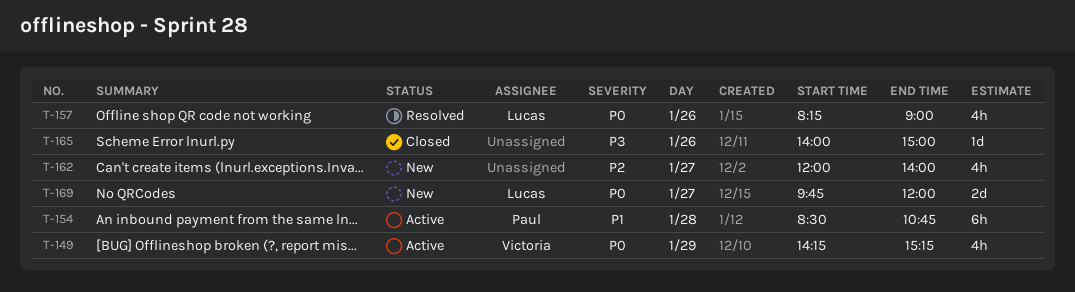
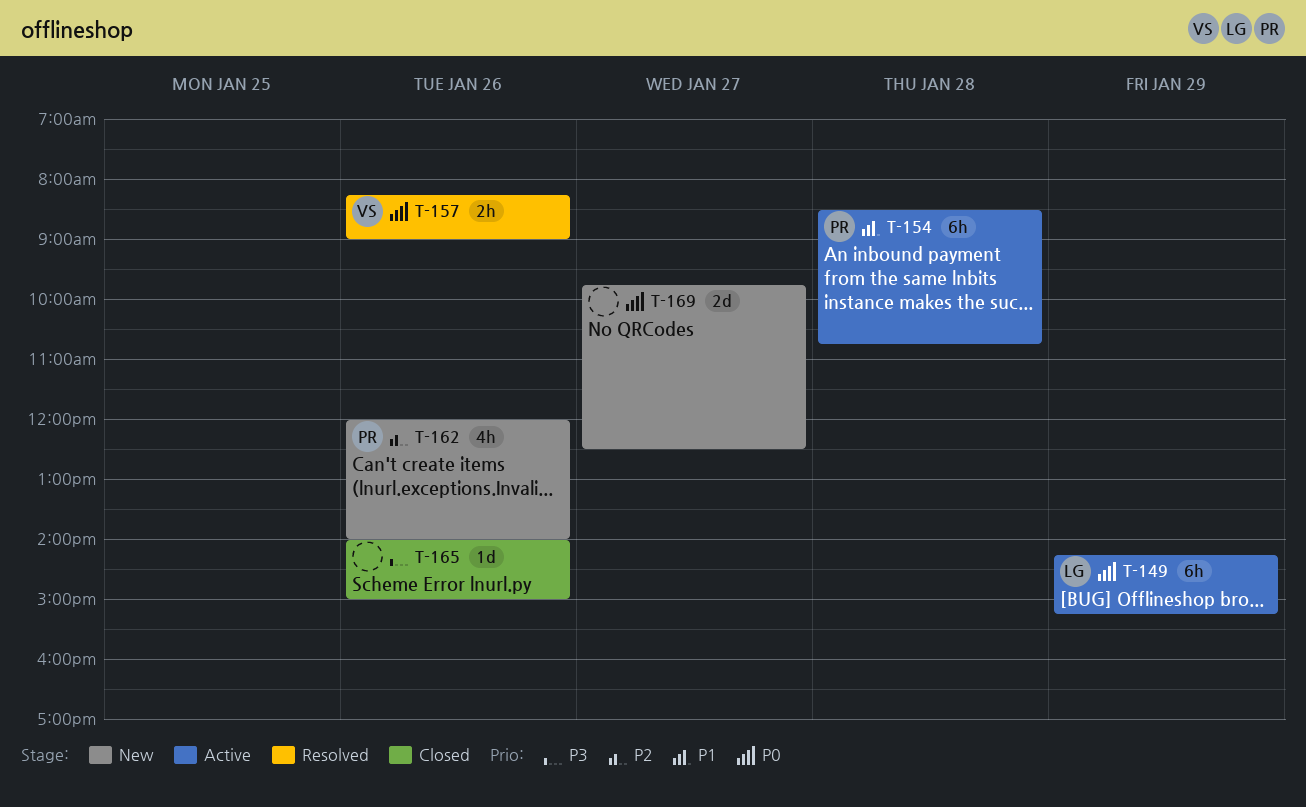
T-149, owner: Victoria -> Lucas
T-149, estimate: 4h -> 6h
T-157, owner: Lucas -> Victoria
T-157, estimate: 4h -> 2h
T-162, owner: none -> Paul
T-162, day: Jan 27 -> Jan 26
T-169, owner: Lucas -> none
T-169, ends: 12:00 -> 12:30

